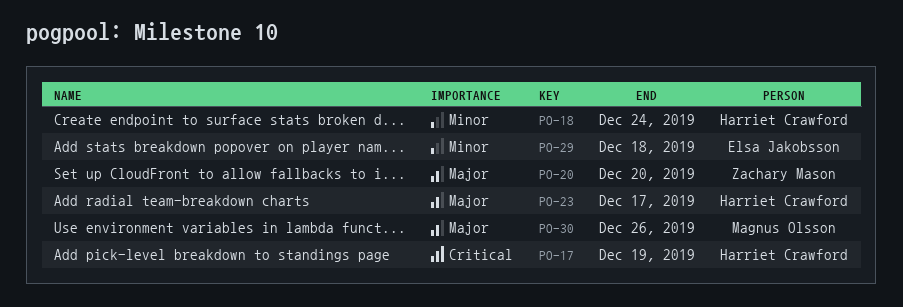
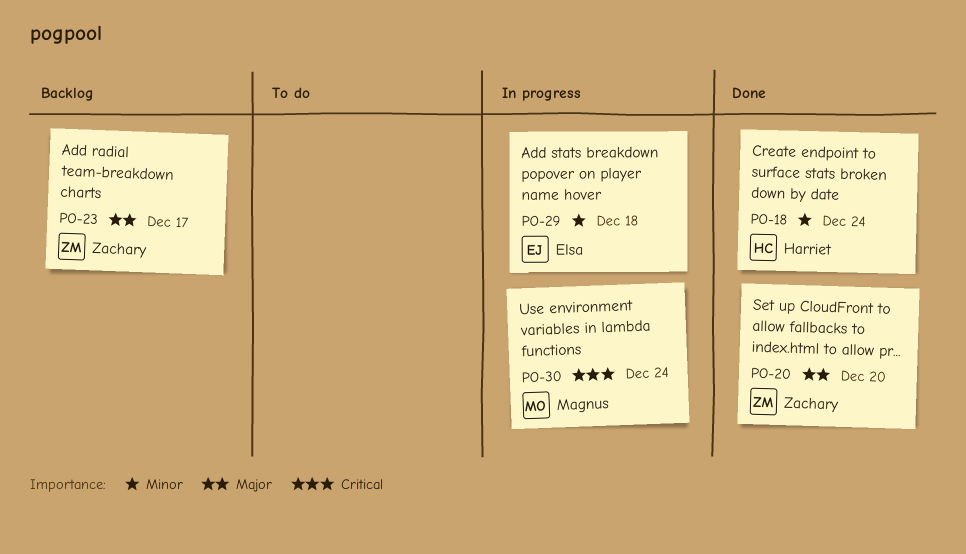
PO-17: present -> none
PO-23, owner: Harriet Crawford -> Zachary Mason
PO-30, priority: Major -> Critical
PO-30, due: Dec 26 -> Dec 24

